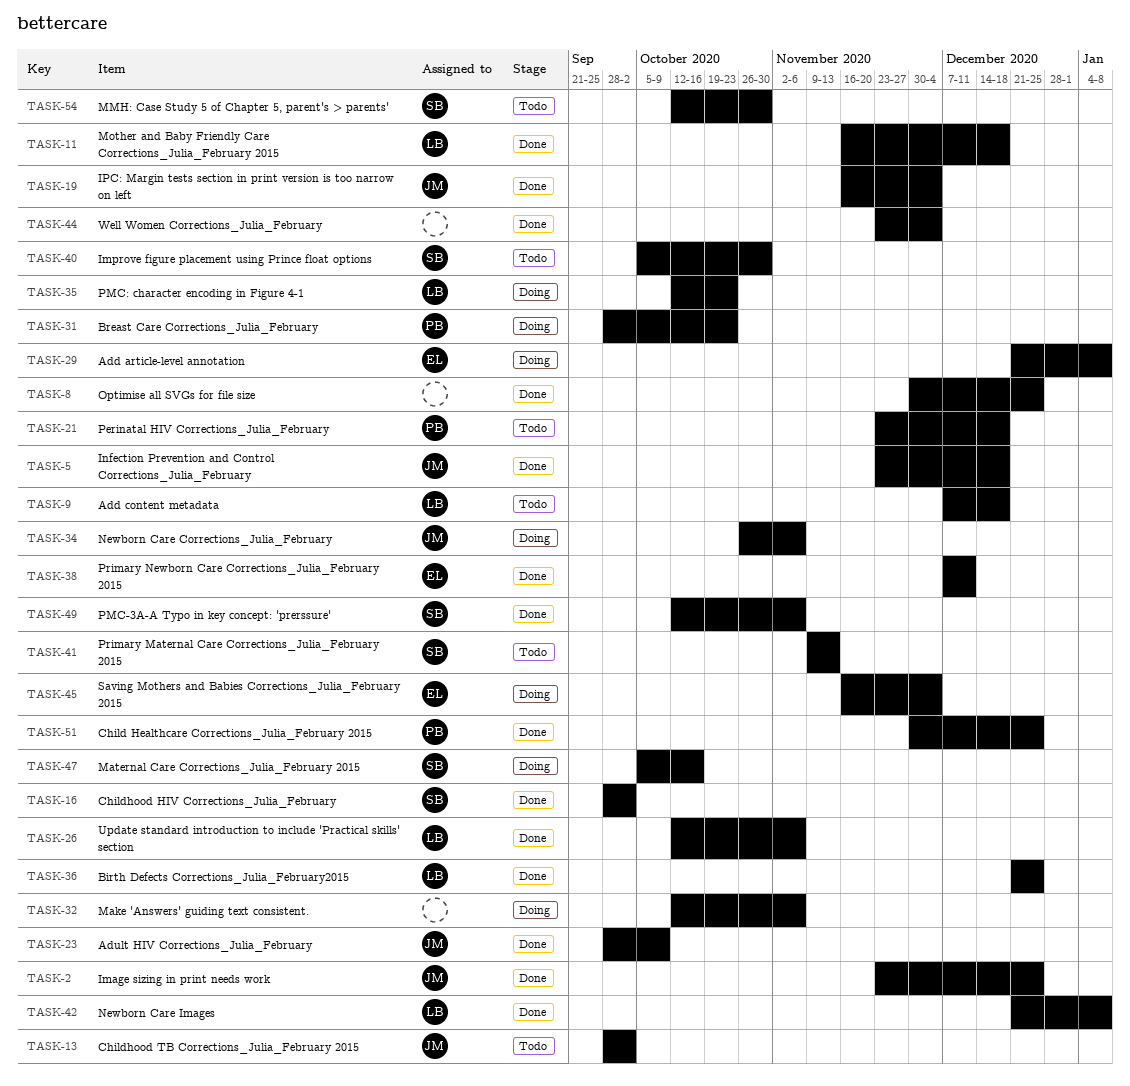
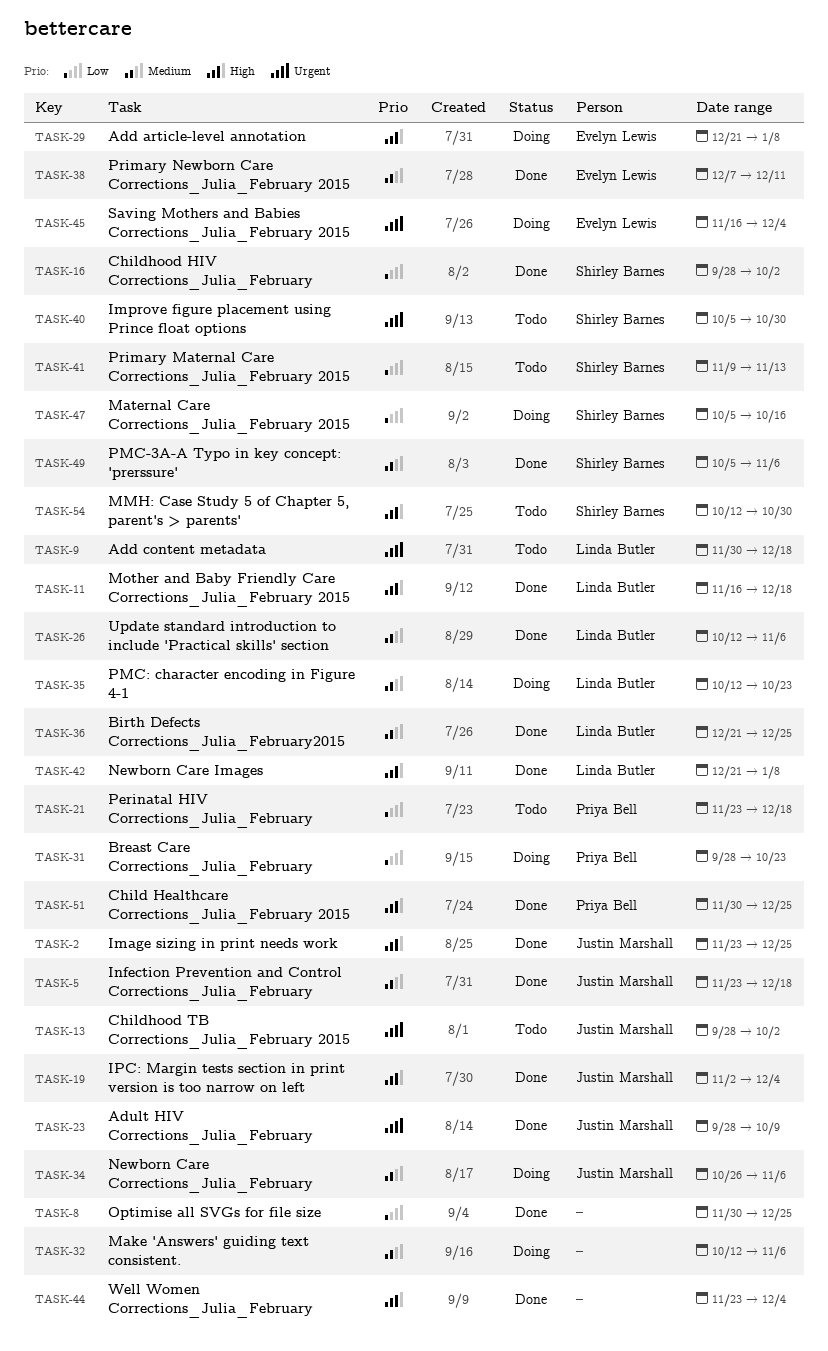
TASK-9, start: Dec 7 -> Nov 30
TASK-19, start: Nov 16 -> Nov 2
TASK-49, start: Oct 12 -> Oct 5

